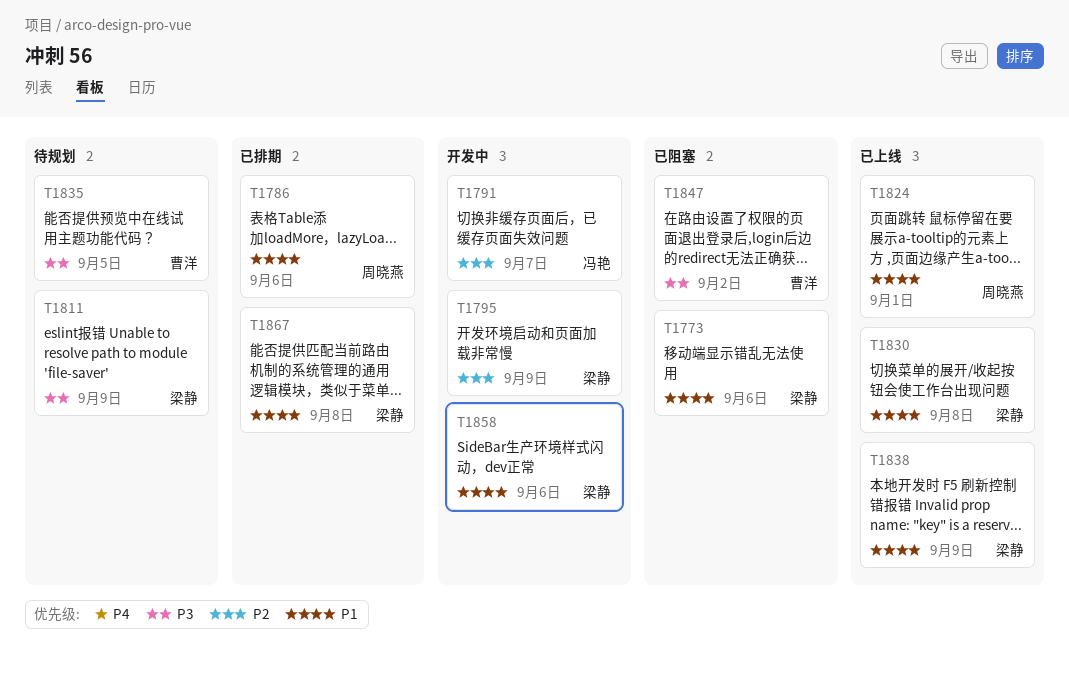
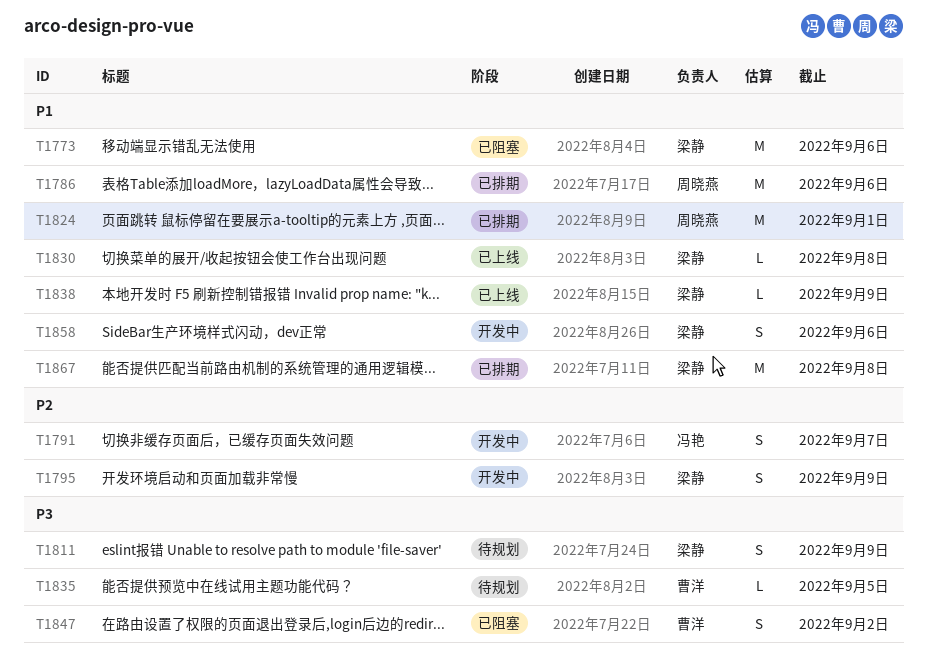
T1824, status: 已上线 -> 已排期

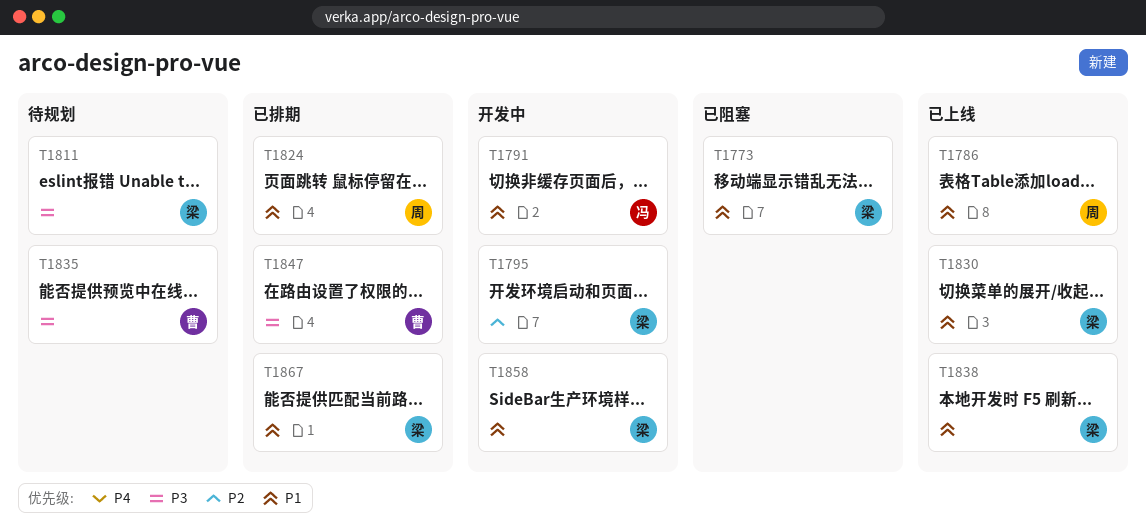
T1786, status: 已排期 -> 已上线
T1791, priority: P2 -> P1
T1847, status: 已阻塞 -> 已排期

